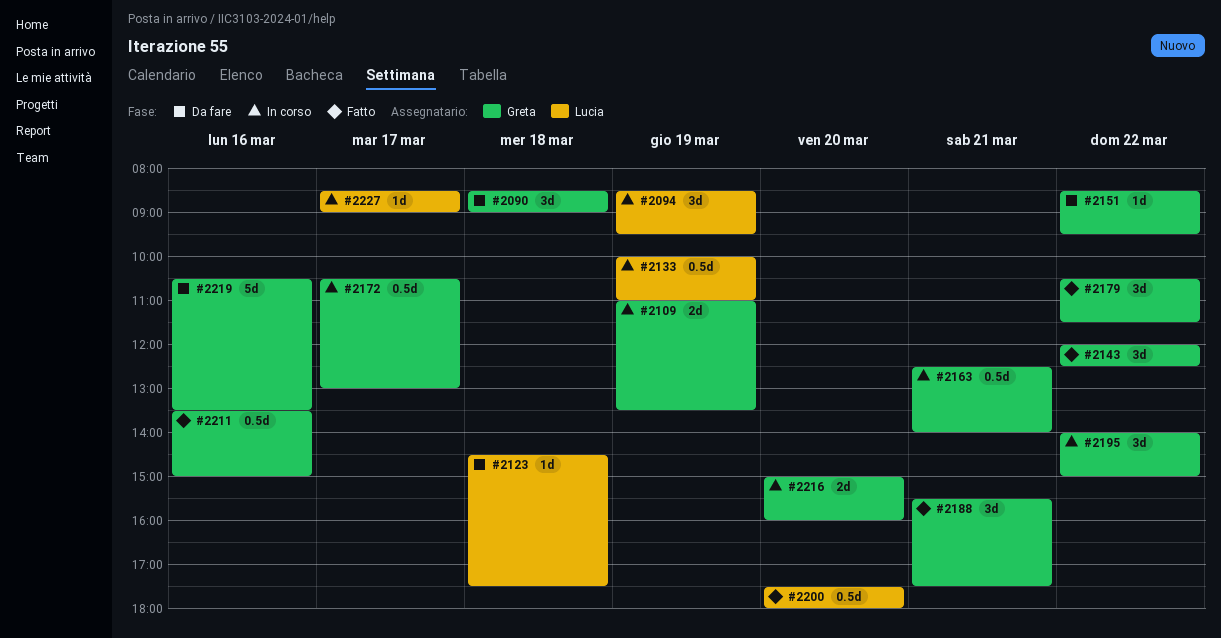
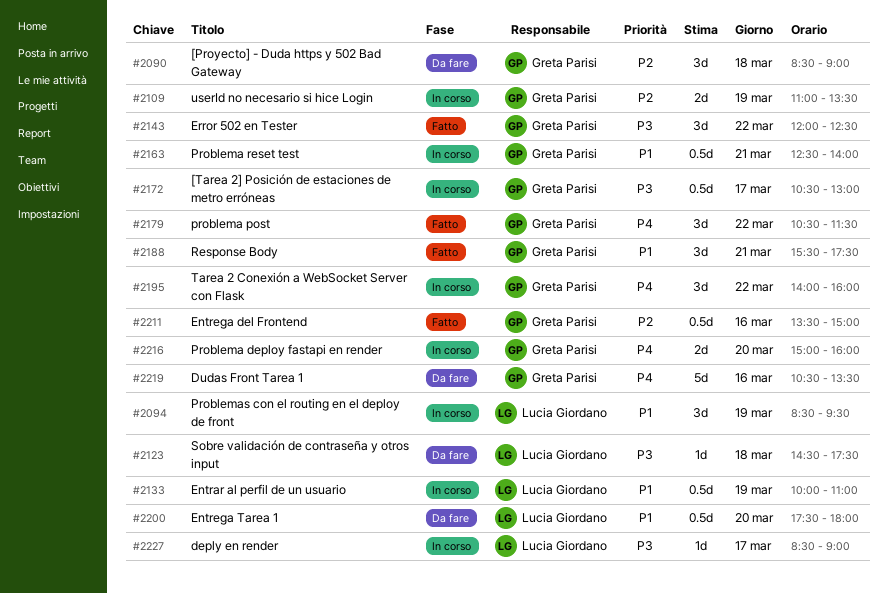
#2151: present -> none
#2195, ends: 15:00 -> 16:00
#2200, status: Fatto -> Da fare

